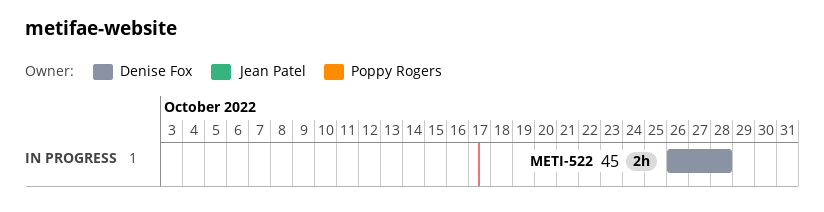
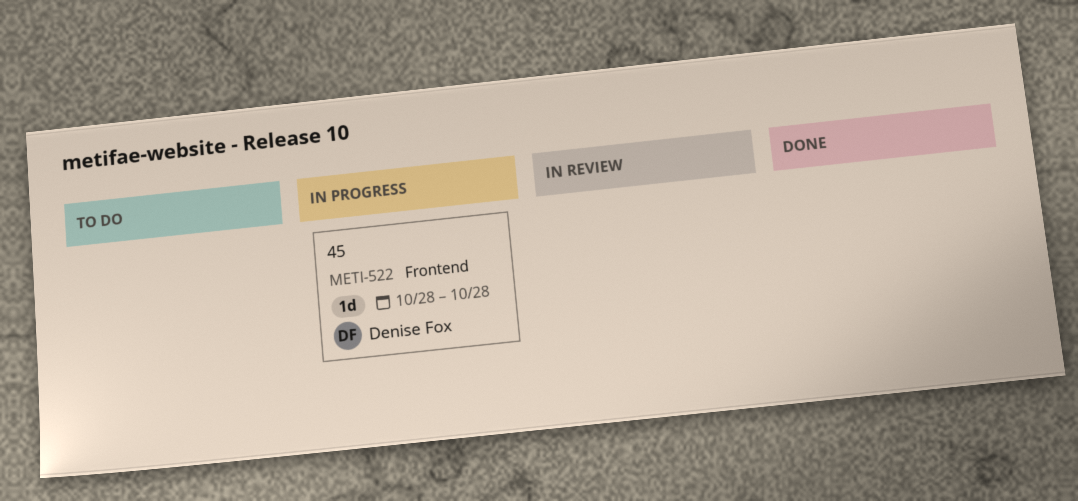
METI-522, estimate: 2h -> 1d
METI-522, start: Oct 26 -> Oct 28

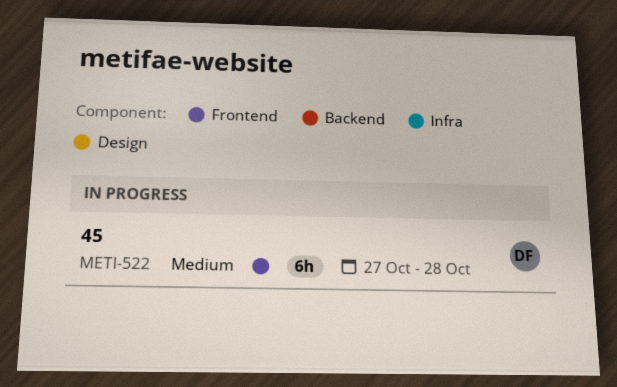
METI-522, estimate: 1d -> 6h
METI-522, start: Oct 28 -> Oct 27

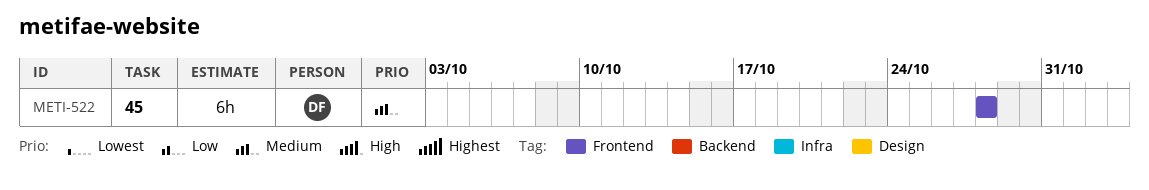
METI-522, start: Oct 27 -> Oct 28

